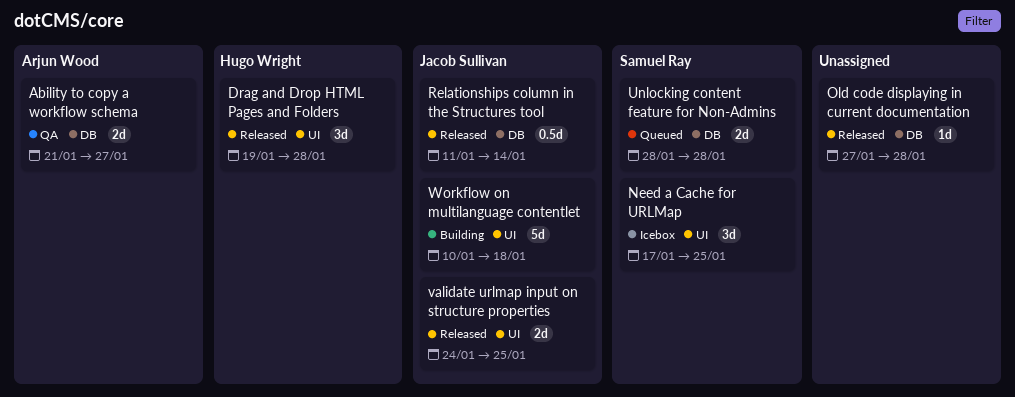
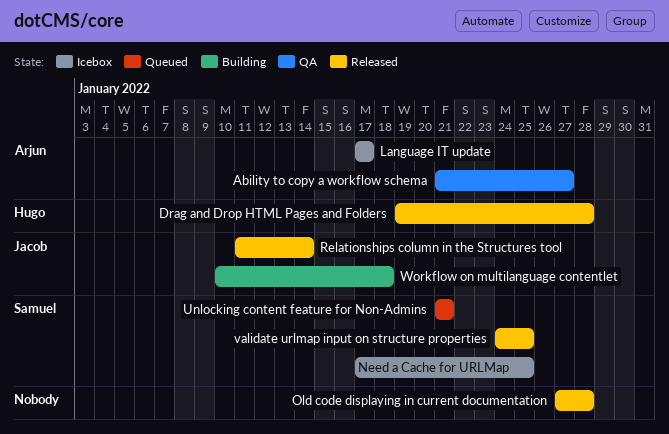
Language IT update: none -> present
Unlocking content feature for Non-Admins, start: Jan 28 -> Jan 21
Unlocking content feature for Non-Admins, due: Jan 28 -> Jan 21
validate urlmap input on structure properties, owner: Jacob Sullivan -> Samuel Ray

